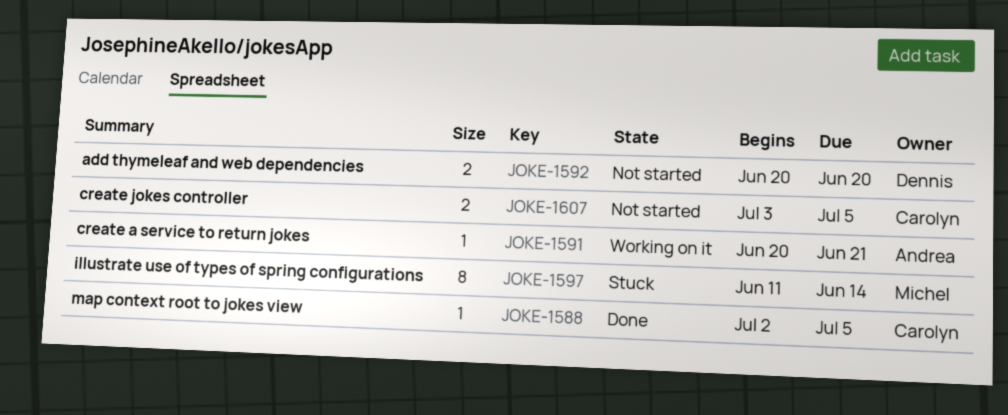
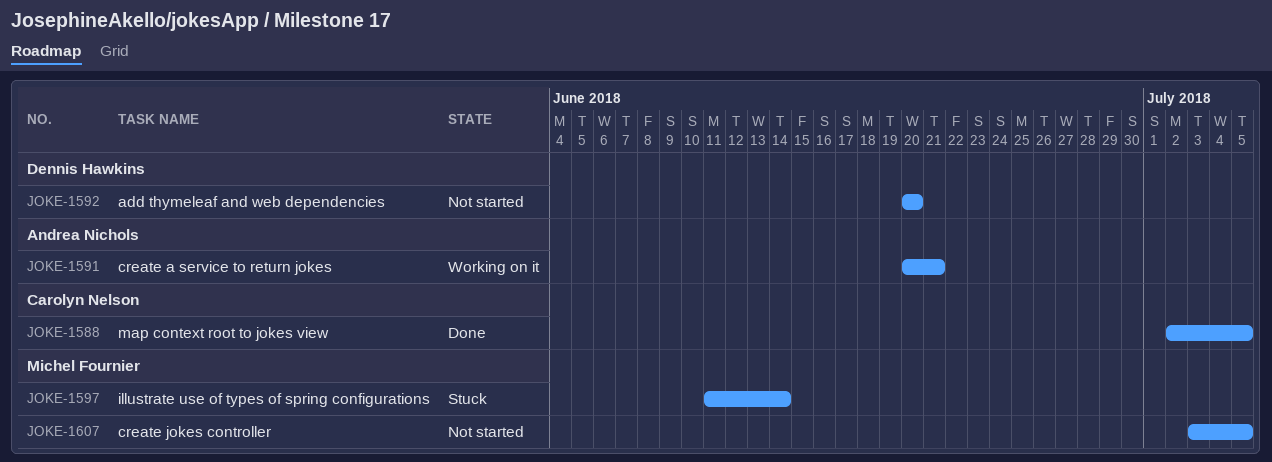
JOKE-1607, owner: Carolyn Nelson -> Michel Fournier

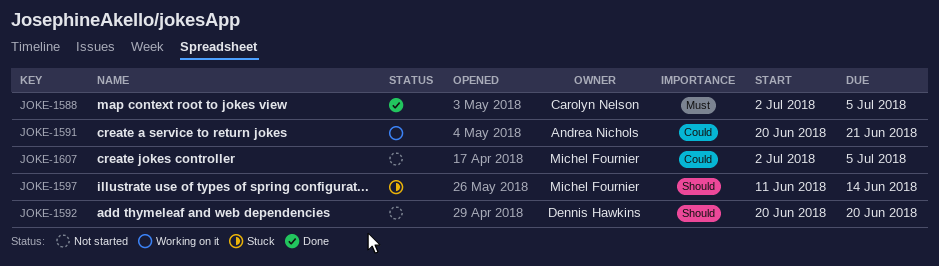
JOKE-1607, start: Jul 3 -> Jul 2

